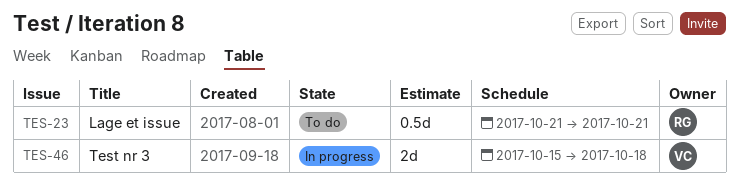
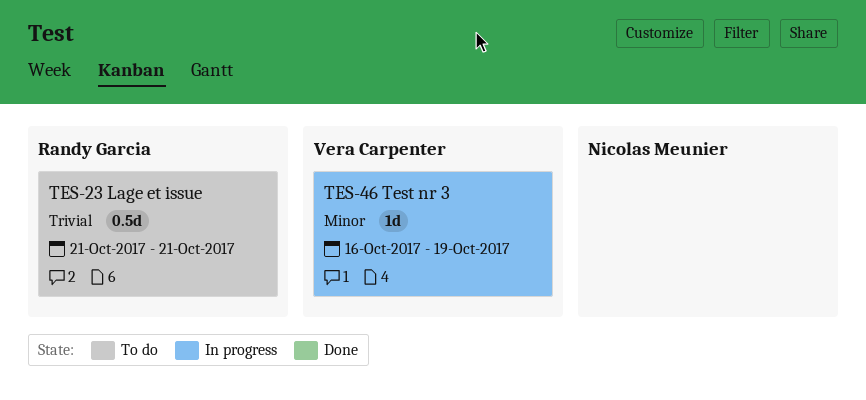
TES-46, estimate: 2d -> 1d
TES-46, start: Oct 15 -> Oct 16
TES-46, due: Oct 18 -> Oct 19

